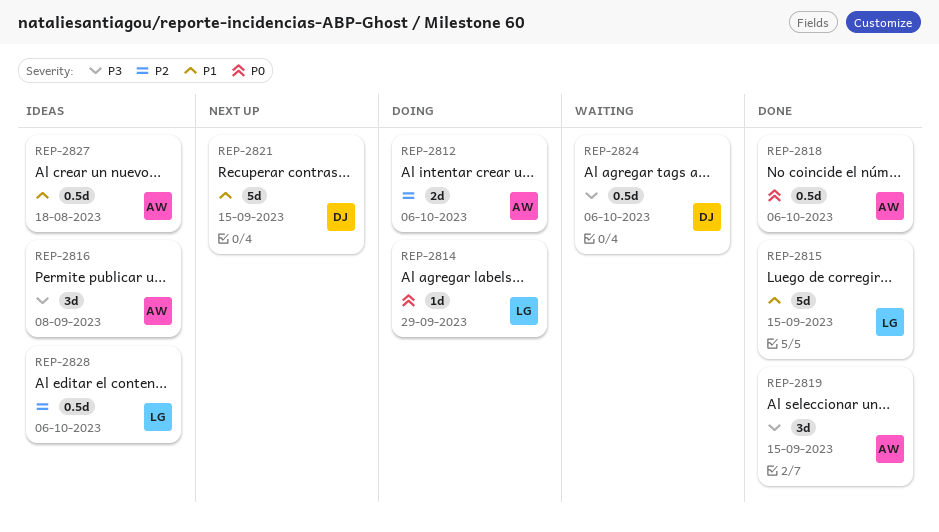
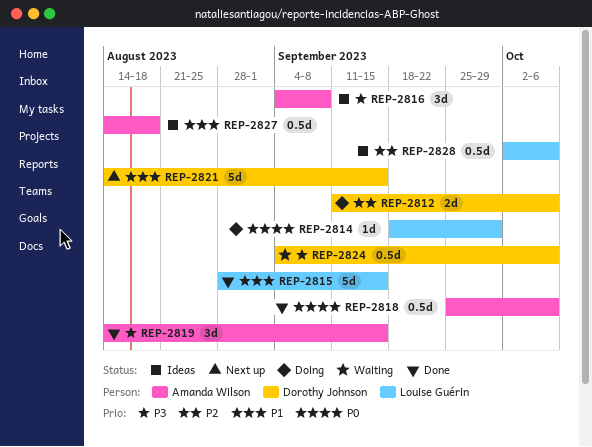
REP-2812, owner: Amanda Wilson -> Dorothy Johnson

